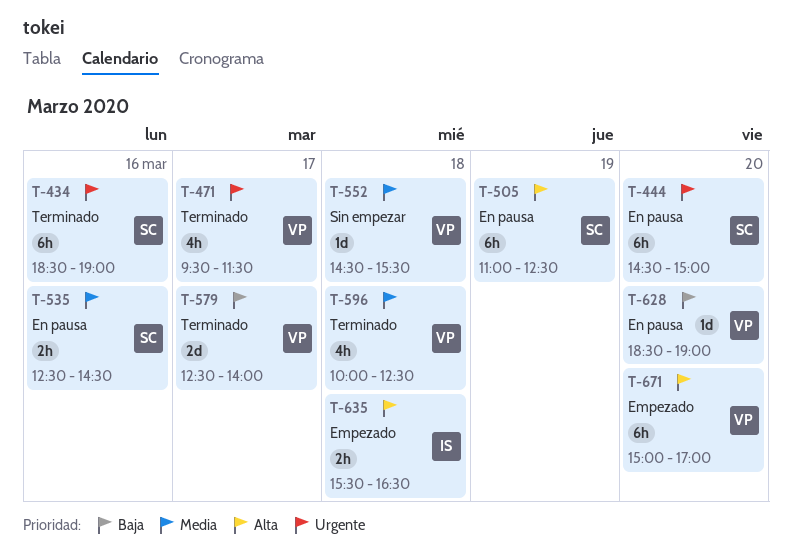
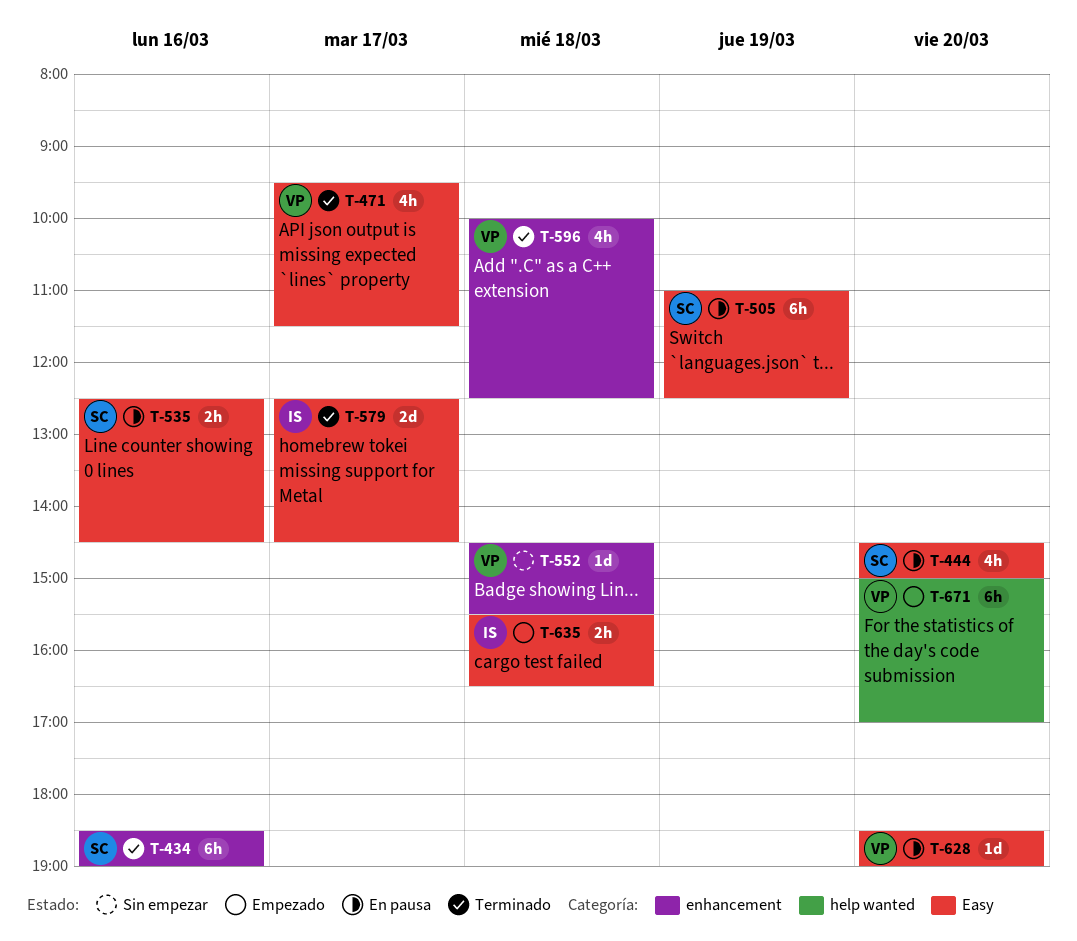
T-444, estimate: 6h -> 4h
T-579, owner: VP -> IS
T-579, ends: 14:00 -> 14:30

